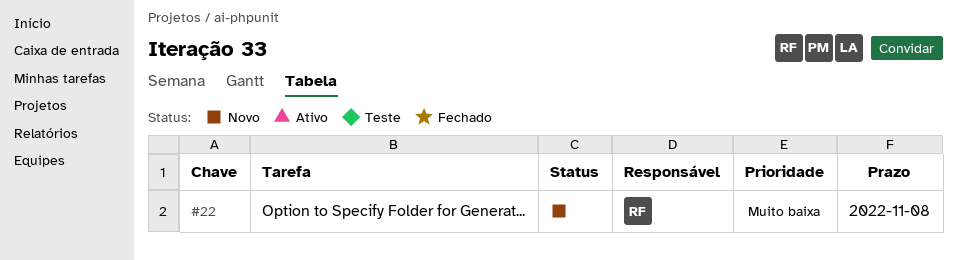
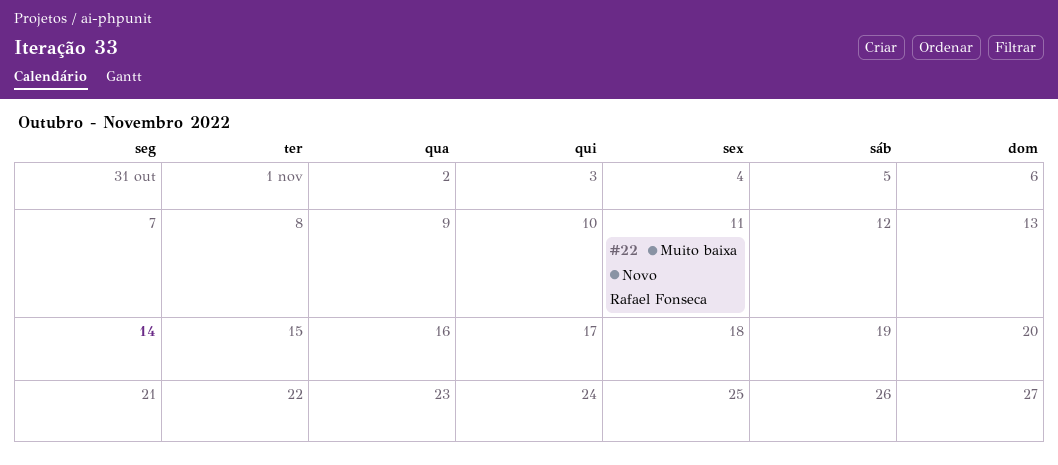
#22, due: Nov 8 -> Nov 11

